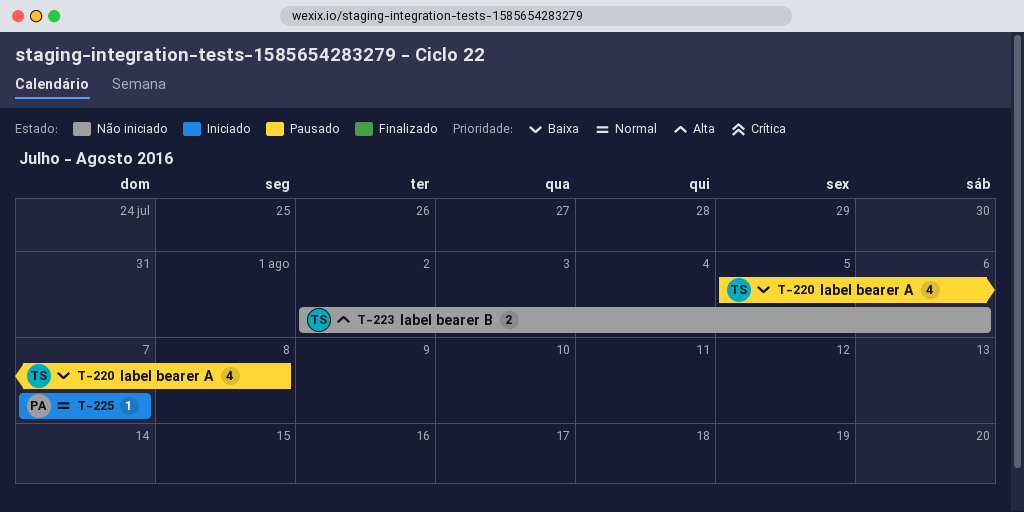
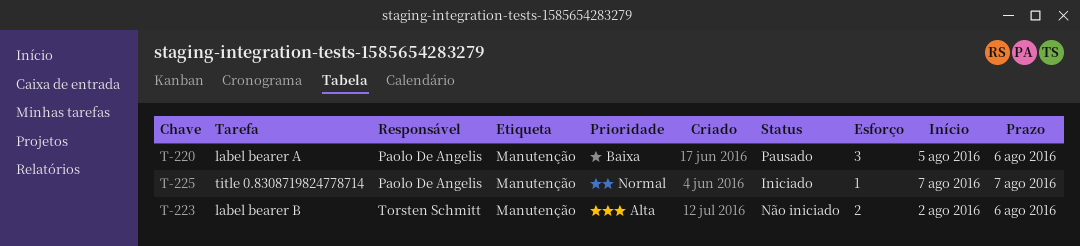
T-220, owner: Torsten Schmitt -> Paolo De Angelis
T-220, estimate: 4 -> 3
T-220, due: Aug 8 -> Aug 6

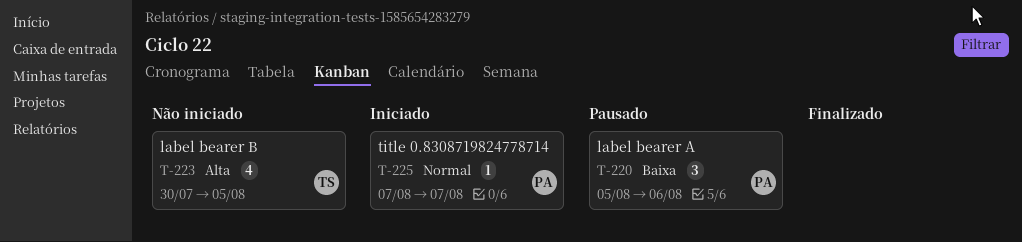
T-223, estimate: 2 -> 4
T-223, start: Aug 2 -> Jul 30
T-223, due: Aug 6 -> Aug 5

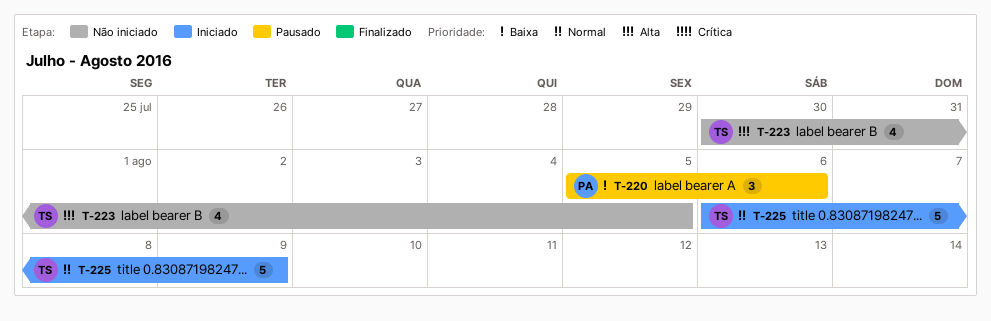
T-225, owner: PA -> TS
T-225, estimate: 1 -> 5
T-225, start: Aug 7 -> Aug 6
T-225, due: Aug 7 -> Aug 9

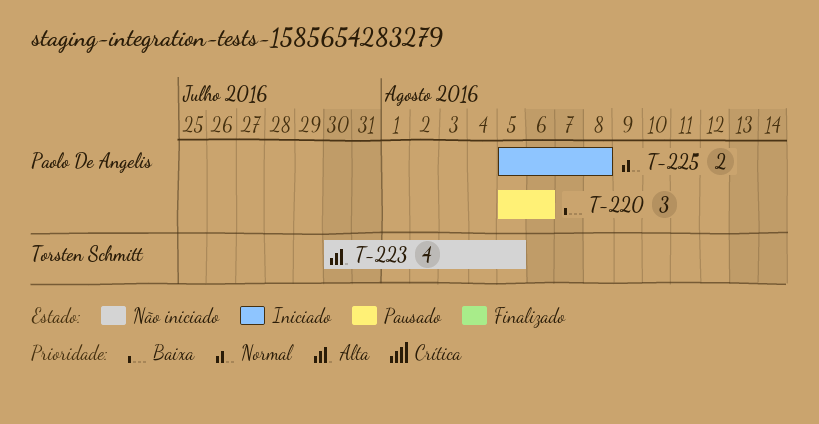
T-225, owner: Torsten Schmitt -> Paolo De Angelis
T-225, estimate: 5 -> 2
T-225, start: Aug 6 -> Aug 5
T-225, due: Aug 9 -> Aug 8

